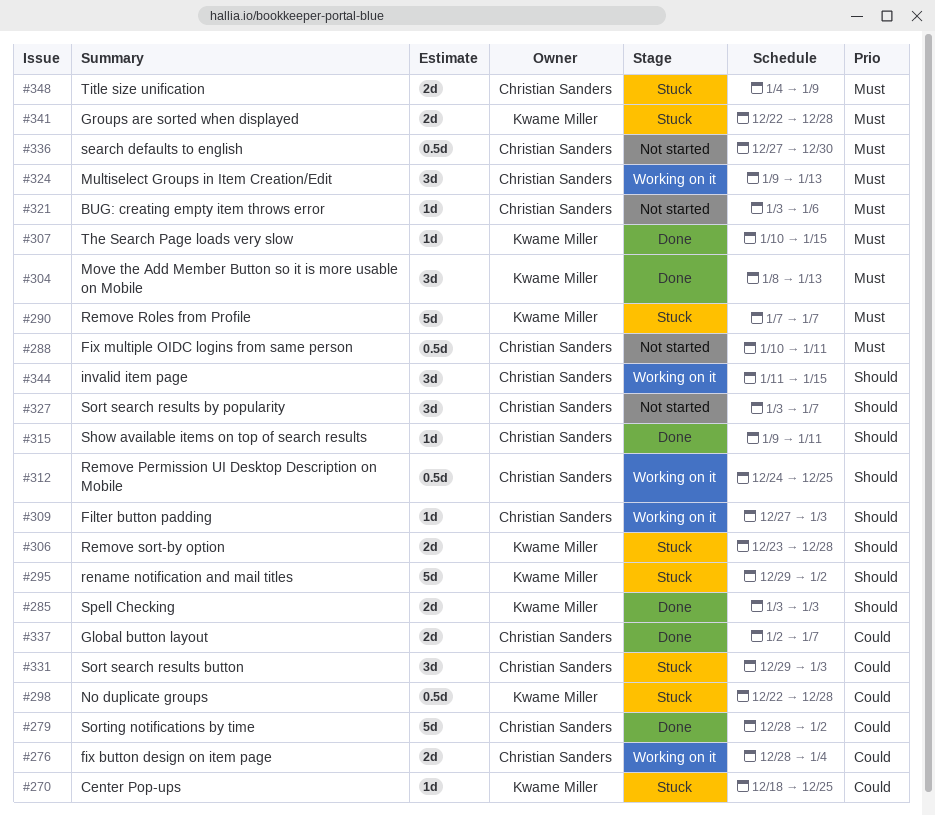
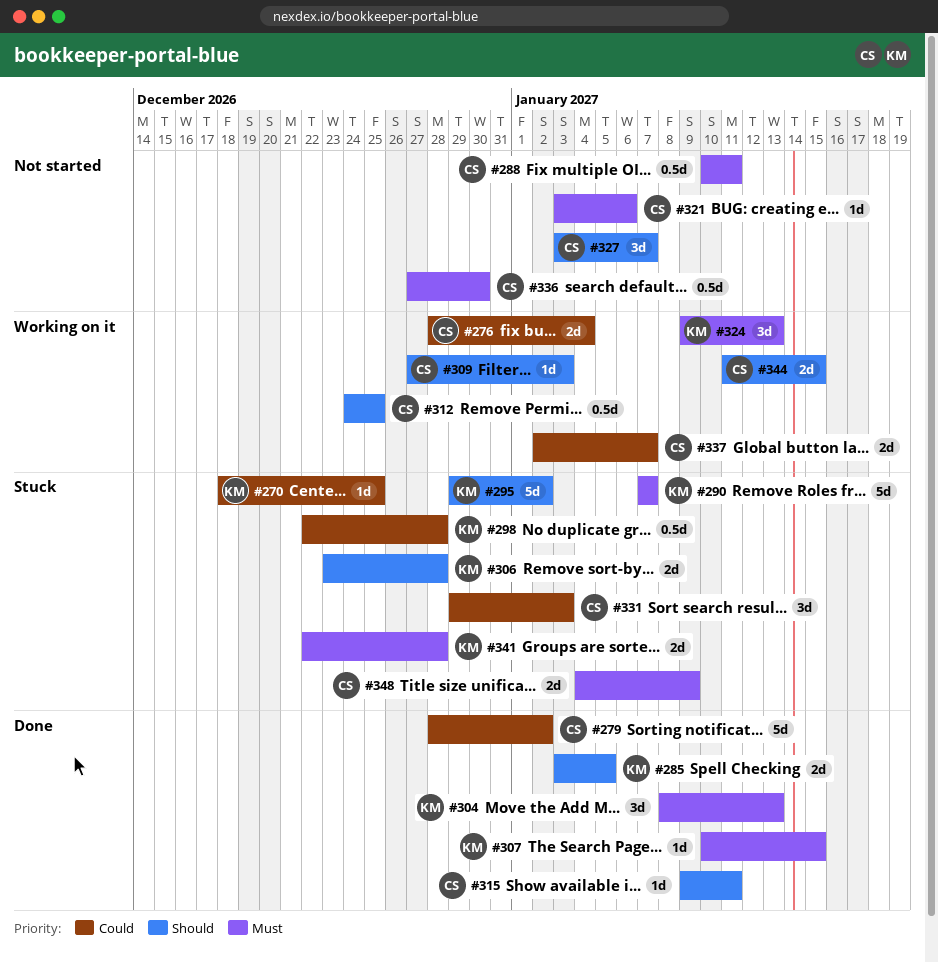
#285, due: Jan 3 -> Jan 5
#324, owner: Christian Sanders -> Kwame Miller
#337, status: Done -> Working on it
#344, estimate: 3d -> 2d

